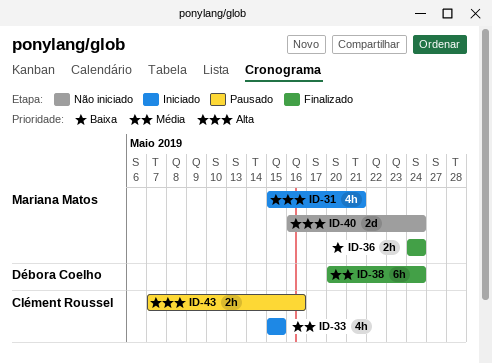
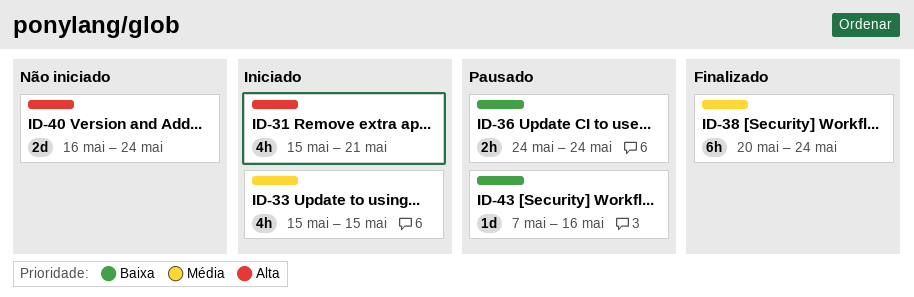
ID-36, status: Finalizado -> Pausado
ID-43, priority: Alta -> Baixa
ID-43, estimate: 2h -> 1d

